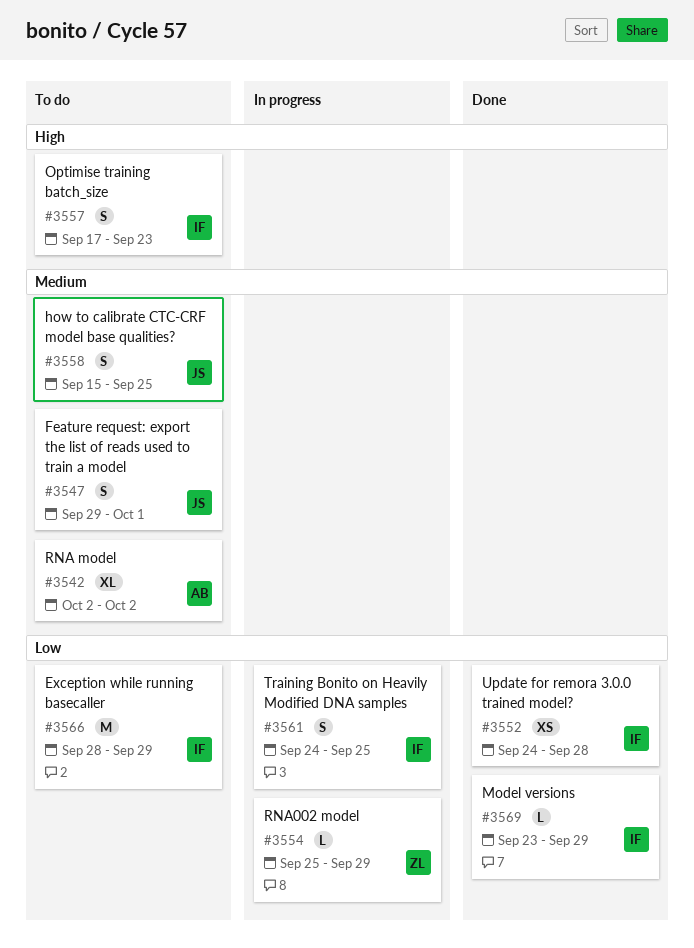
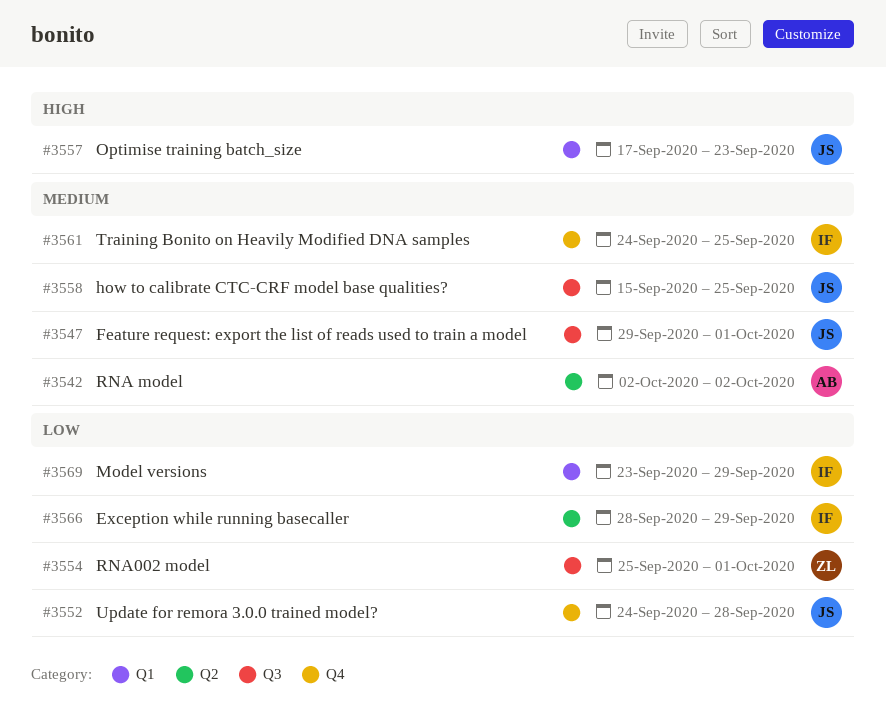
#3552, owner: IF -> JS
#3554, due: Sep 29 -> Oct 1
#3557, owner: IF -> JS
#3561, priority: Low -> Medium

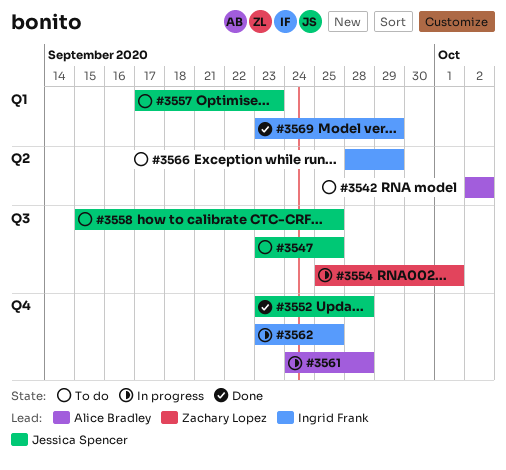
#3547, start: Sep 29 -> Sep 23
#3547, due: Oct 1 -> Sep 25
#3552, start: Sep 24 -> Sep 23
#3561, owner: Ingrid Frank -> Alice Bradley
#3561, due: Sep 25 -> Sep 28
#3562: none -> present

